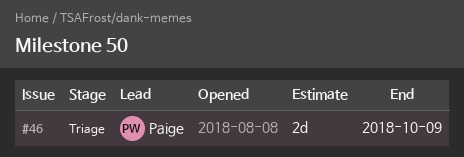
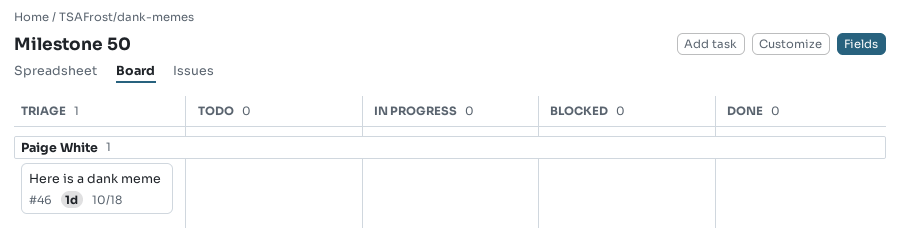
#46, estimate: 2d -> 1d
#46, due: Oct 9 -> Oct 18

